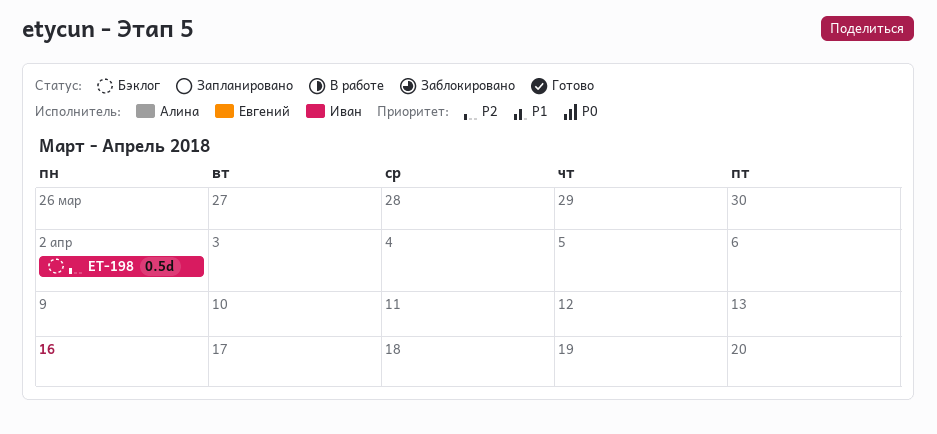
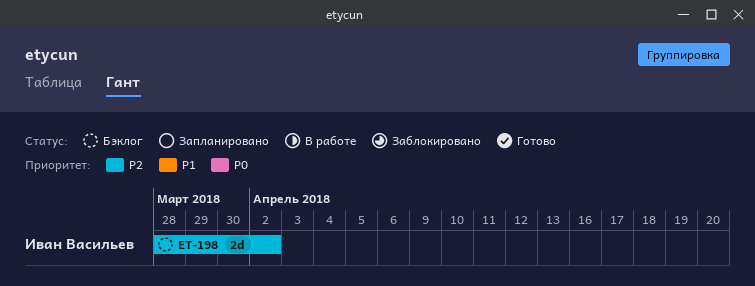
ET-198, estimate: 0.5d -> 2d
ET-198, start: Apr 2 -> Mar 28

